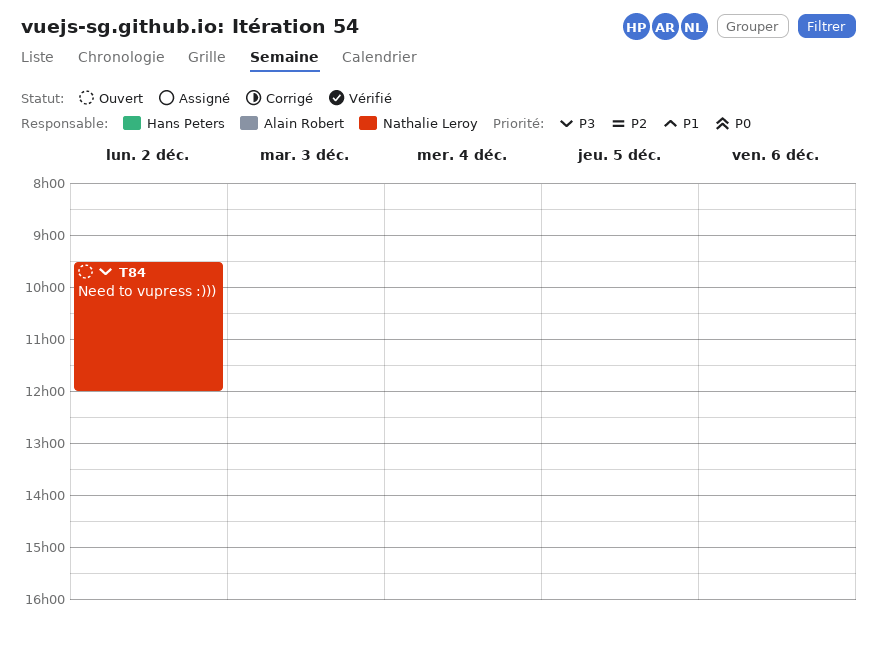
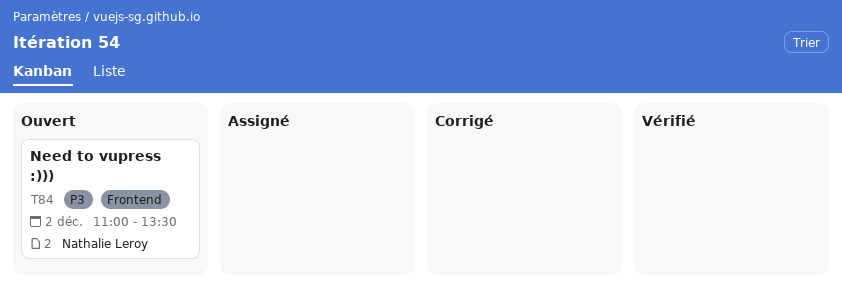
T84, begins: 09:30 -> 11:00
T84, ends: 12:00 -> 13:30

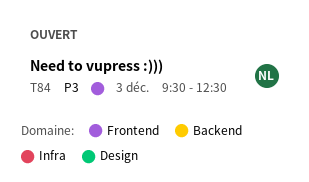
T84, day: Dec 2 -> Dec 3
T84, begins: 11:00 -> 09:30
T84, ends: 13:30 -> 12:30

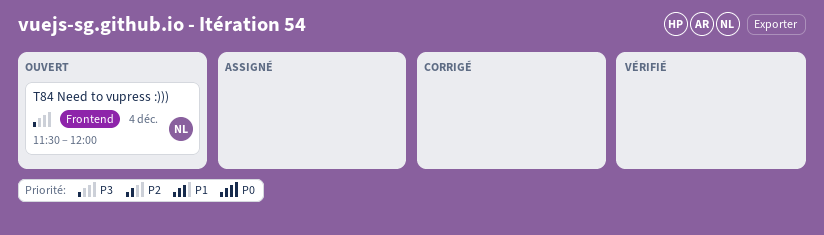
T84, day: Dec 3 -> Dec 4
T84, begins: 09:30 -> 11:30
T84, ends: 12:30 -> 12:00

